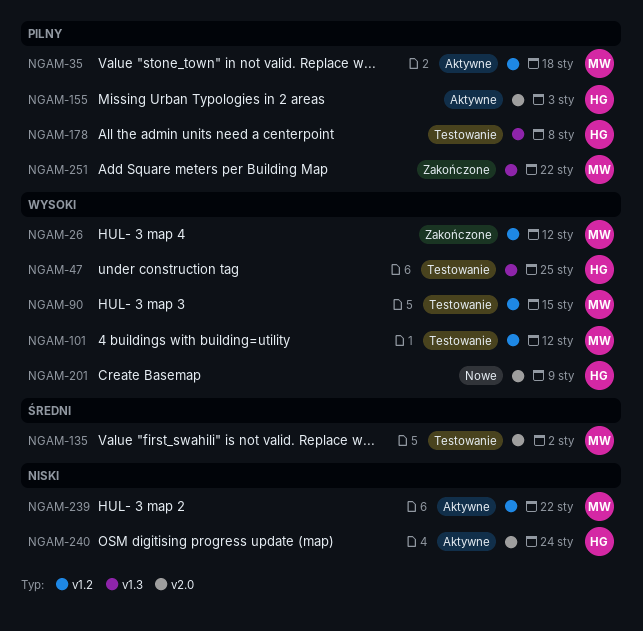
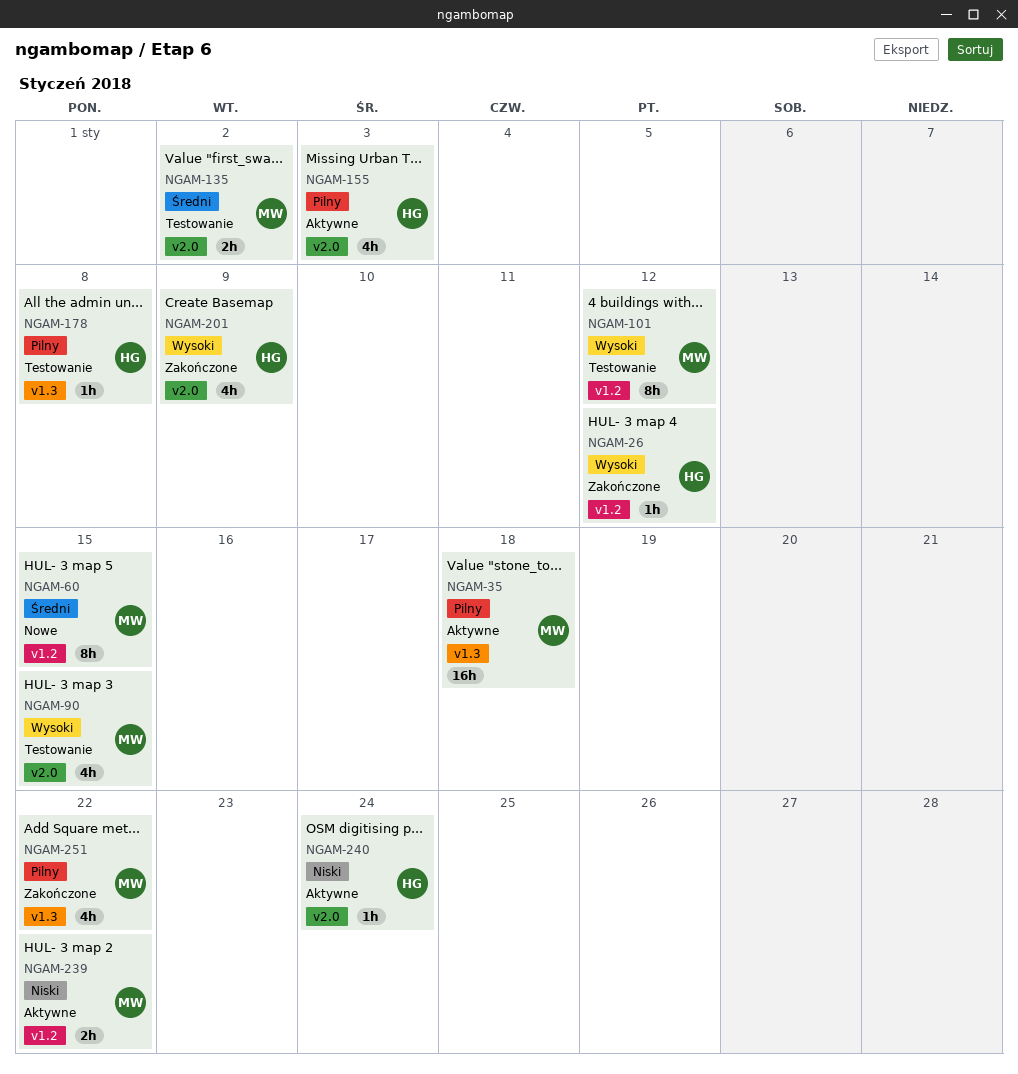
NGAM-26, owner: MW -> HG
NGAM-35, label: v1.2 -> v1.3
NGAM-47: present -> none
NGAM-60: none -> present
NGAM-90, label: v1.2 -> v2.0
NGAM-201, status: Nowe -> Zakończone

